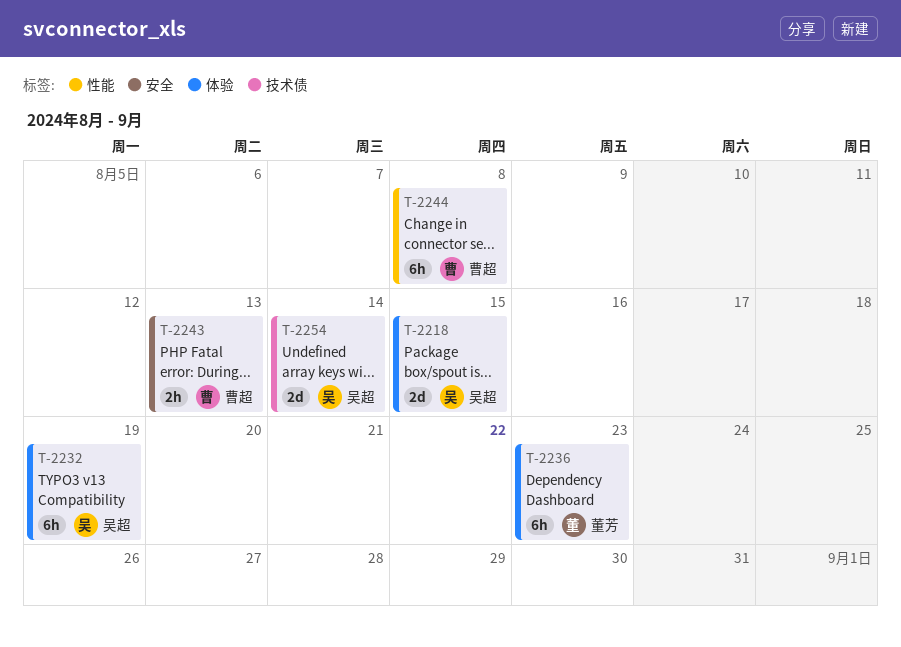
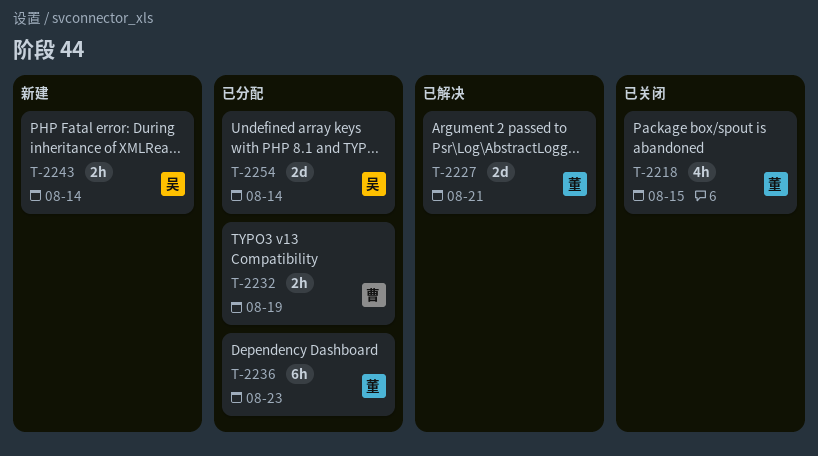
T-2218, owner: 吴超 -> 董芳
T-2218, estimate: 2d -> 4h
T-2227: none -> present
T-2232, owner: 吴超 -> 曹超
T-2232, estimate: 6h -> 2h
T-2243, owner: 曹超 -> 吴超
T-2243, due: Aug 13 -> Aug 14
T-2244: present -> none

